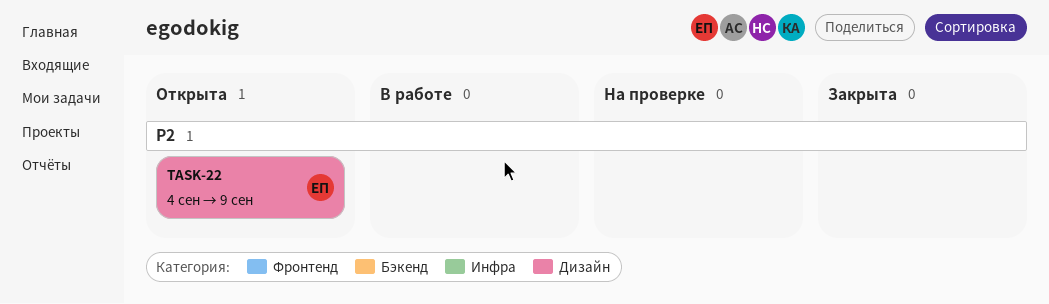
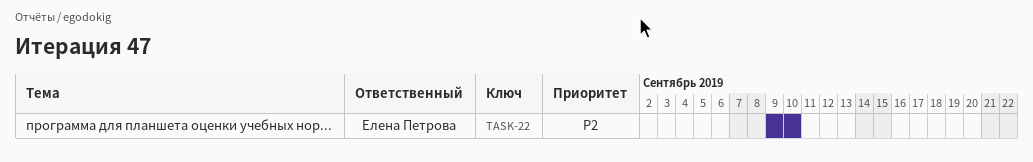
TASK-22, start: Sep 4 -> Sep 9
TASK-22, due: Sep 9 -> Sep 10

